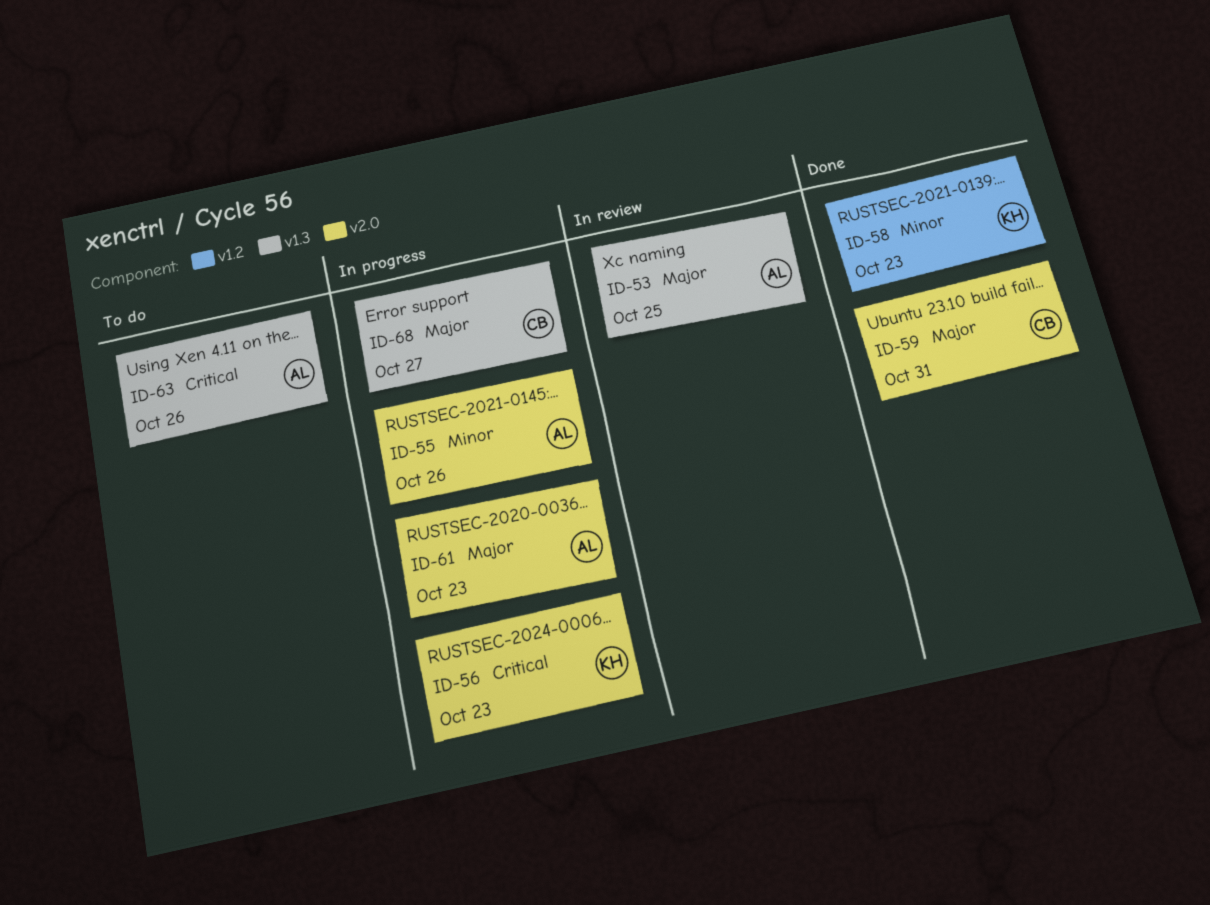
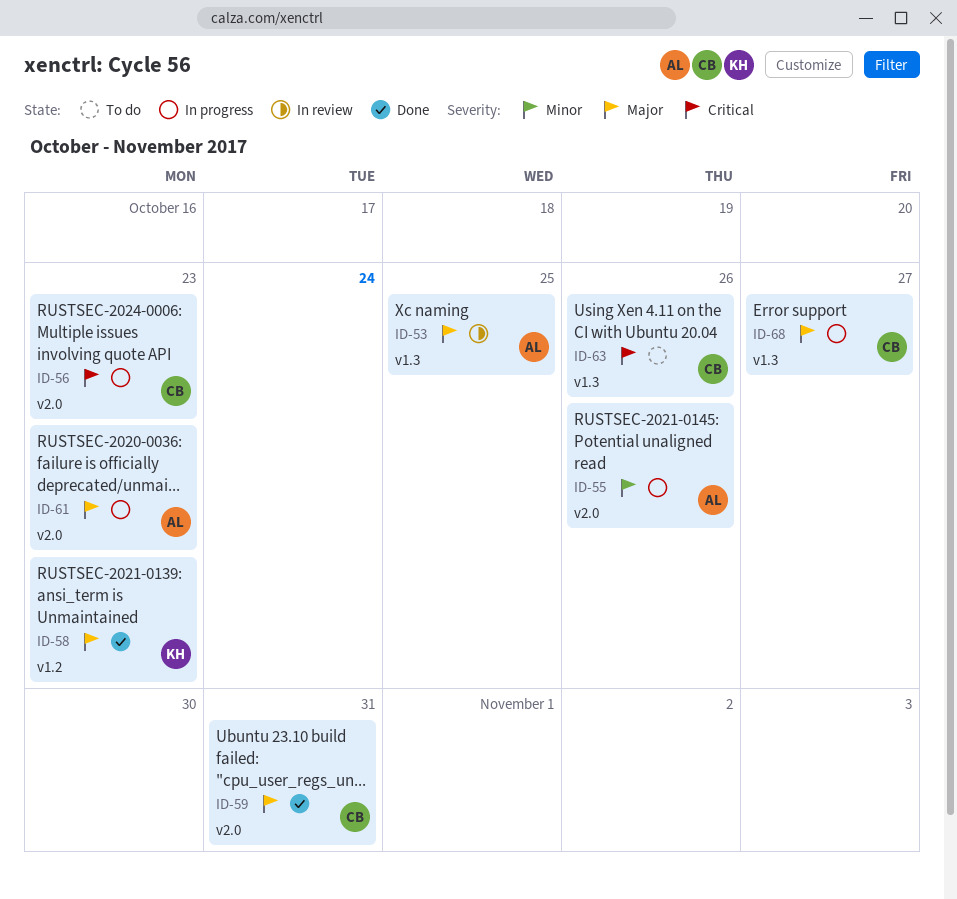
ID-56, owner: KH -> CB
ID-58, priority: Minor -> Major
ID-63, owner: AL -> CB

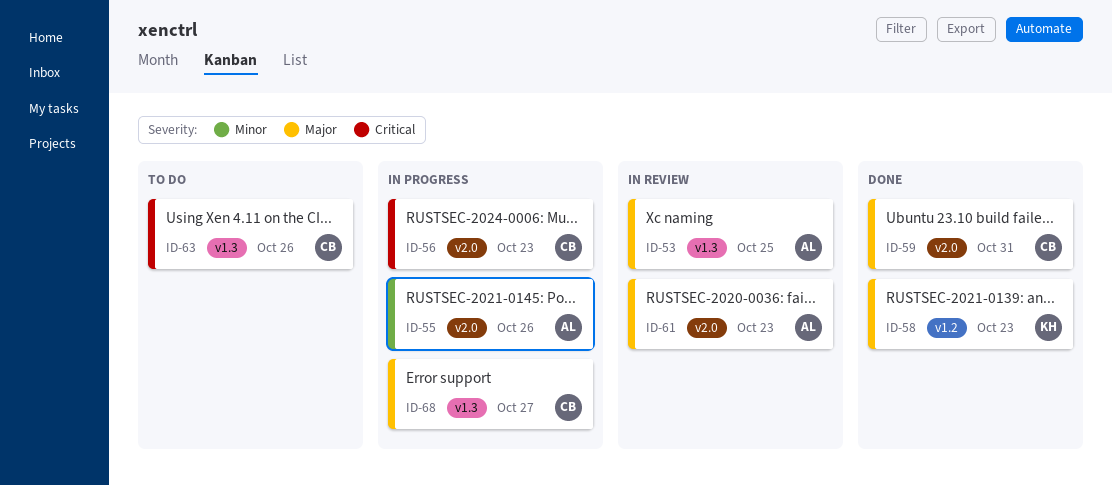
ID-61, status: In progress -> In review

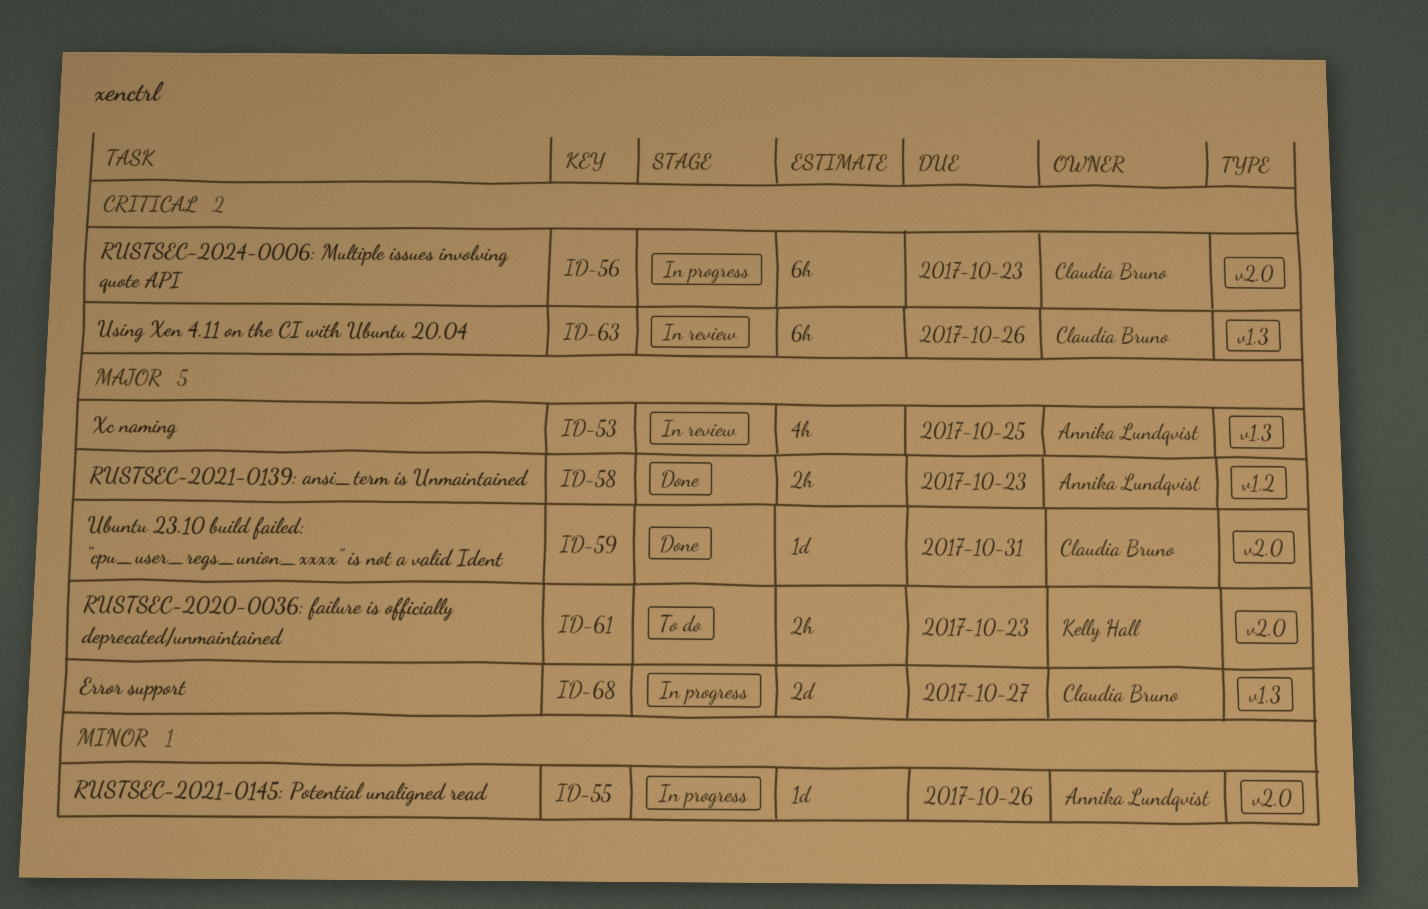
ID-58, owner: Kelly Hall -> Annika Lundqvist
ID-61, status: In review -> To do
ID-61, owner: Annika Lundqvist -> Kelly Hall
ID-63, status: To do -> In review

